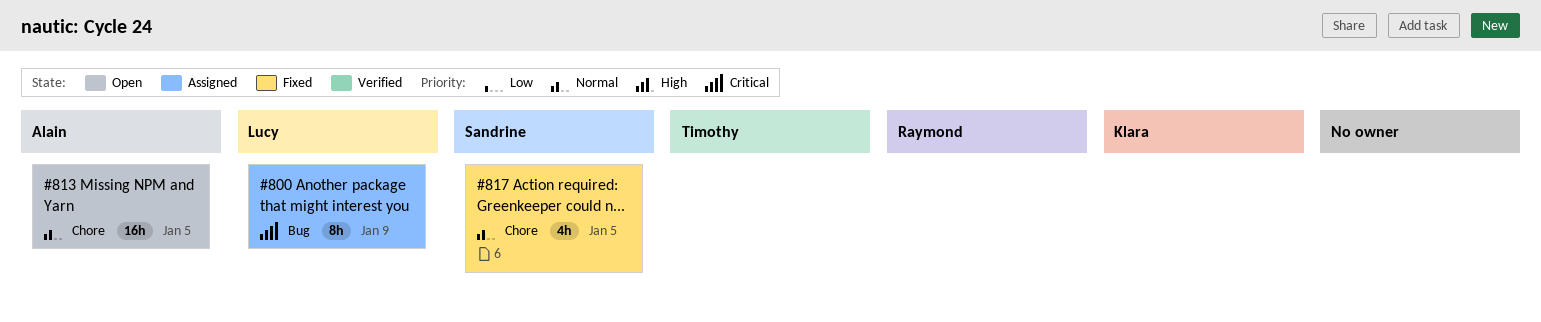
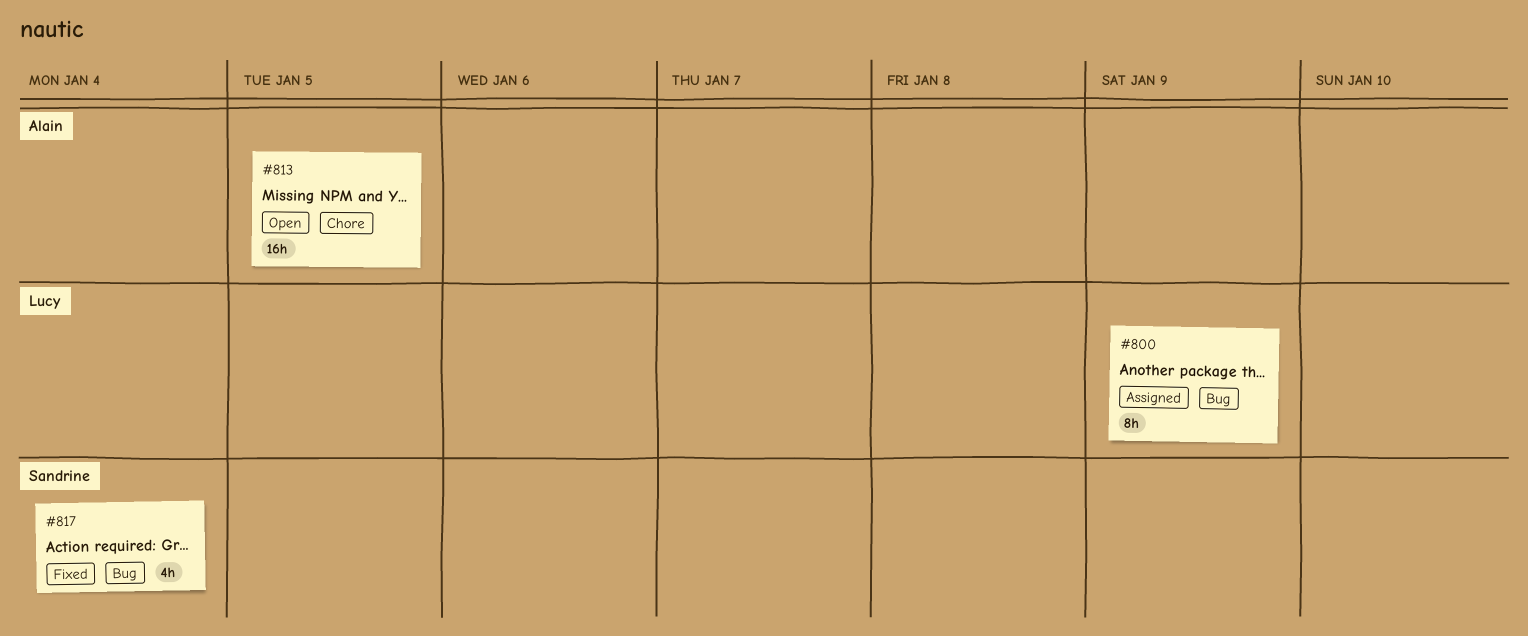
#817, label: Chore -> Bug
#817, due: Jan 5 -> Jan 4

